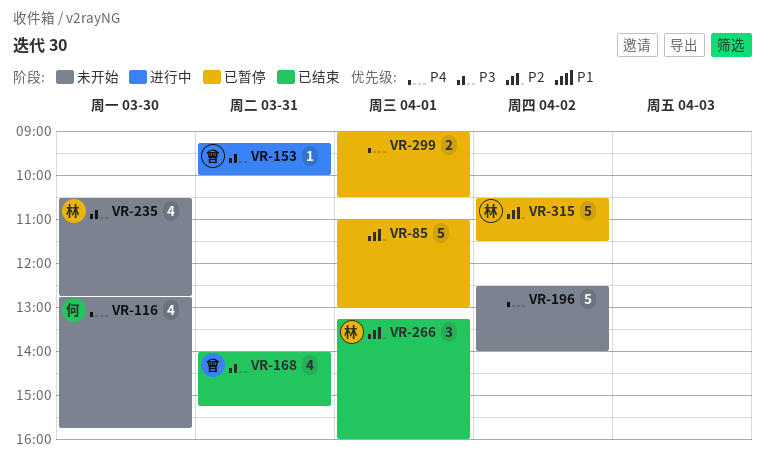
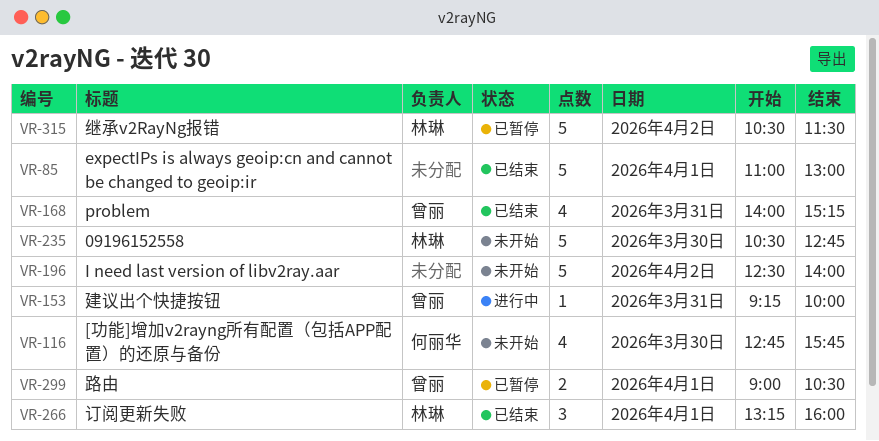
VR-85, status: 已暂停 -> 已结束
VR-235, estimate: 4 -> 5
VR-299, owner: none -> 曾丽

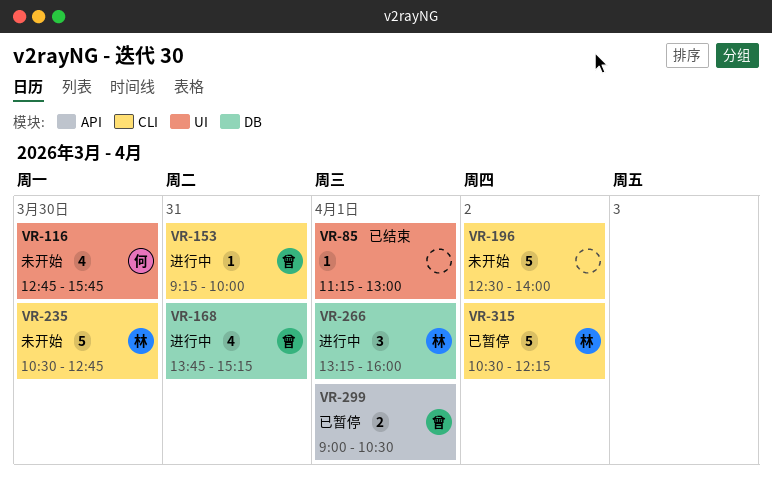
VR-85, estimate: 5 -> 1
VR-85, begins: 11:00 -> 11:15
VR-168, status: 已结束 -> 进行中
VR-168, begins: 14:00 -> 13:45
VR-266, status: 已结束 -> 进行中
VR-315, ends: 11:30 -> 12:15

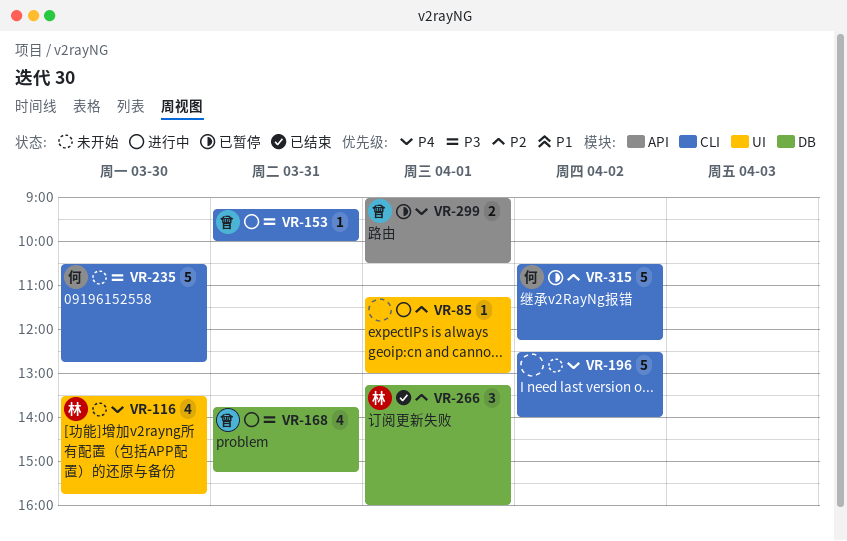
VR-85, status: 已结束 -> 进行中
VR-116, owner: 何 -> 林
VR-116, begins: 12:45 -> 13:30
VR-235, owner: 林 -> 何
VR-266, status: 进行中 -> 已结束
VR-315, owner: 林 -> 何

